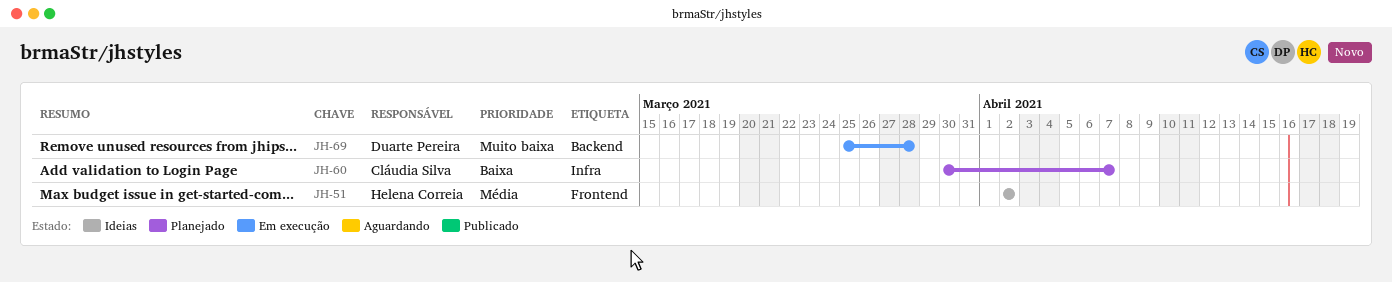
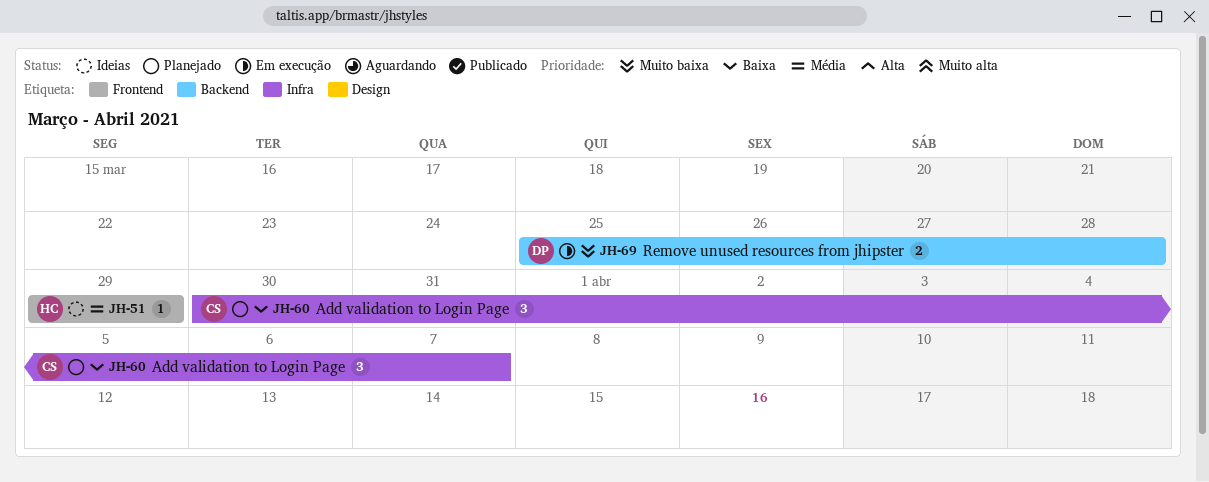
JH-51, start: Apr 2 -> Mar 29
JH-51, due: Apr 2 -> Mar 29

